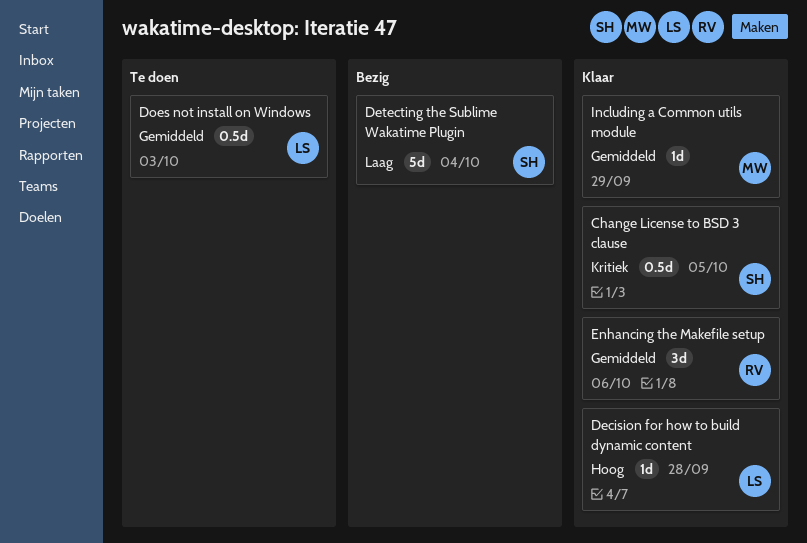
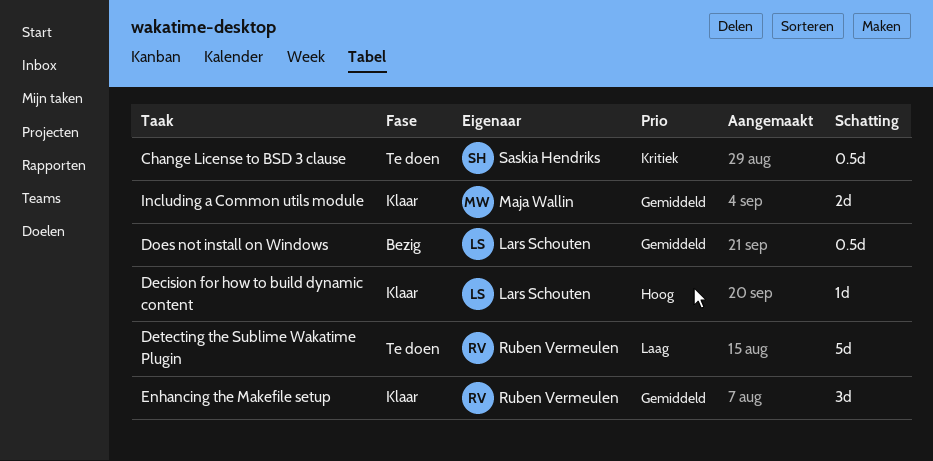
Change License to BSD 3 clause, status: Klaar -> Te doen
Detecting the Sublime Wakatime Plugin, status: Bezig -> Te doen
Detecting the Sublime Wakatime Plugin, owner: Saskia Hendriks -> Ruben Vermeulen
Does not install on Windows, status: Te doen -> Bezig
Including a Common utils module, estimate: 1d -> 2d

